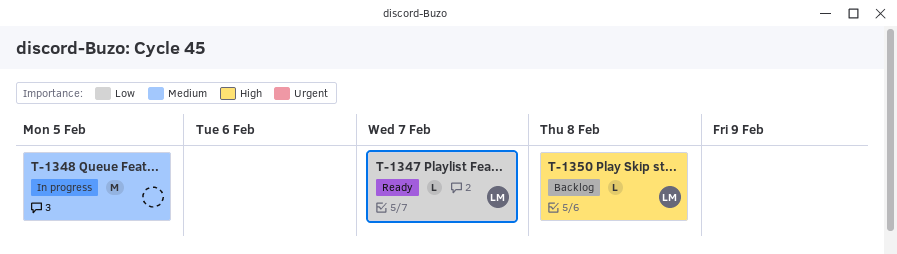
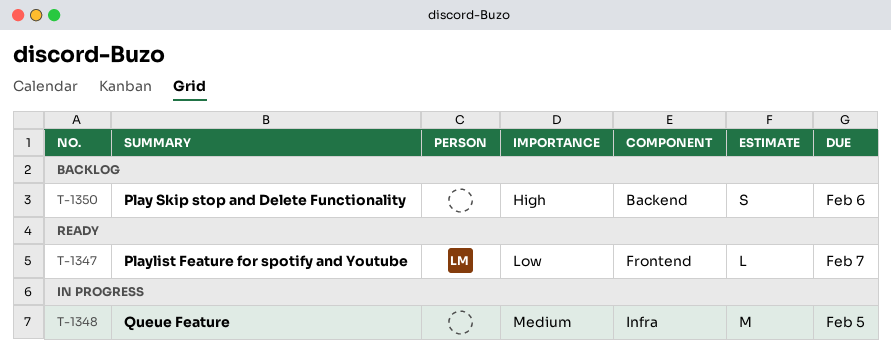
T-1350, owner: LM -> none
T-1350, estimate: L -> S
T-1350, due: Feb 8 -> Feb 6

